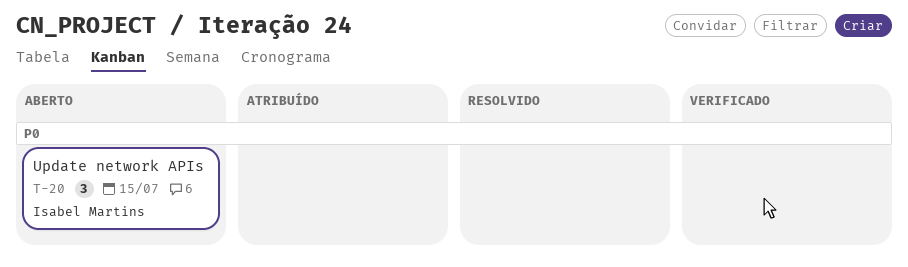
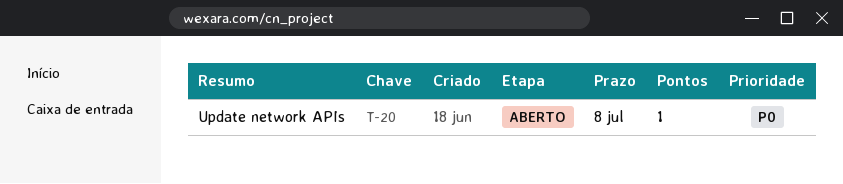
T-20, estimate: 3 -> 1
T-20, due: Jul 15 -> Jul 8

